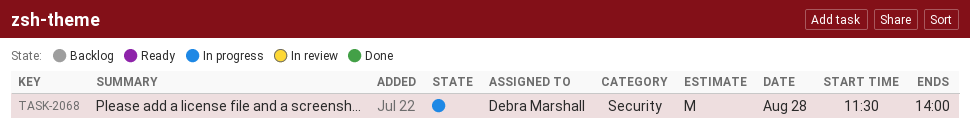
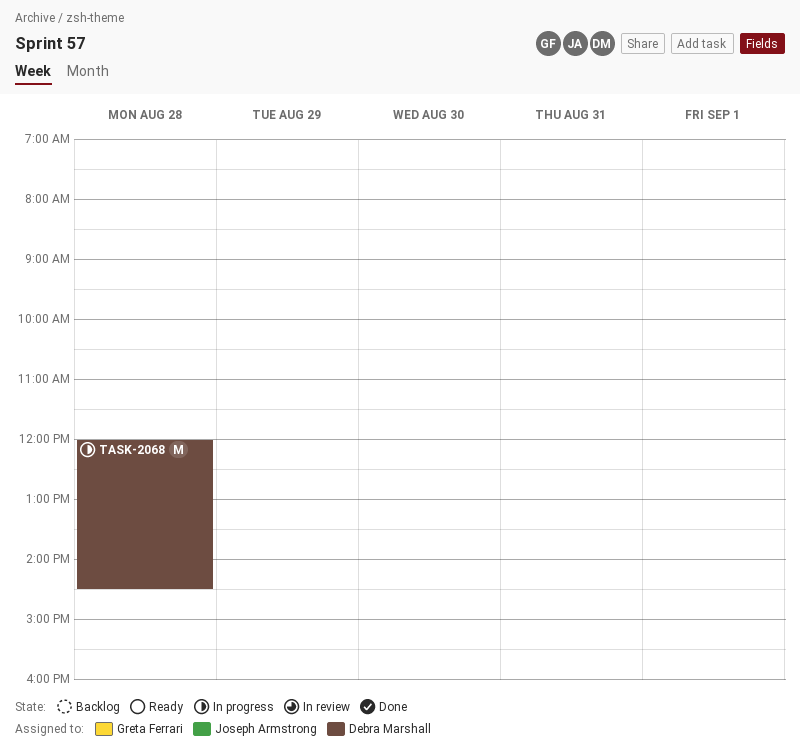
TASK-2068, begins: 11:30 -> 12:00
TASK-2068, ends: 14:00 -> 14:30

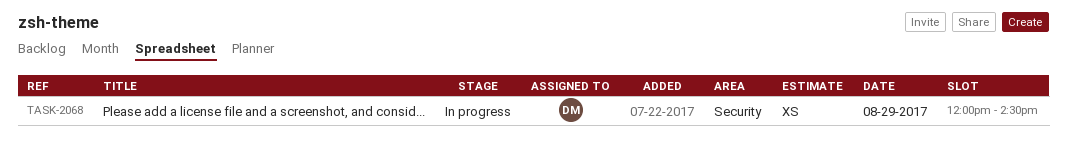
TASK-2068, estimate: M -> XS
TASK-2068, day: Aug 28 -> Aug 29

